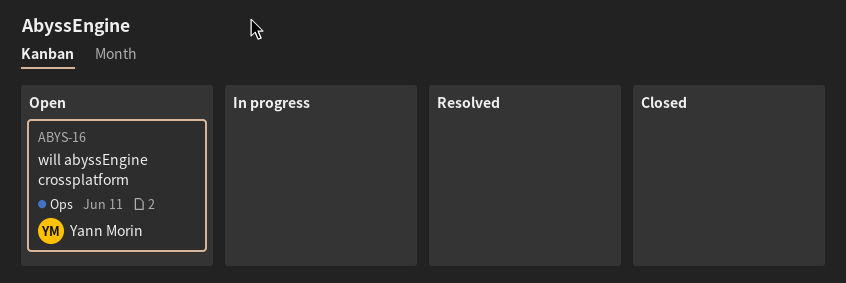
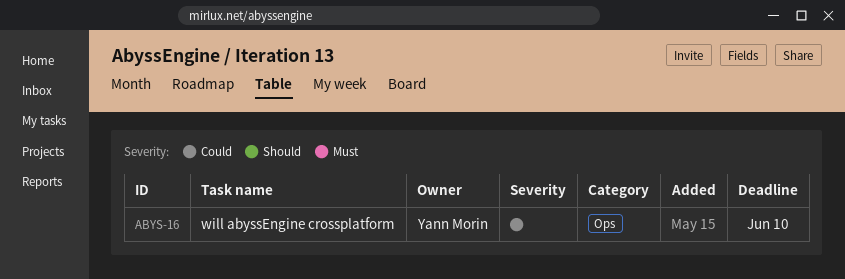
ABYS-16, due: Jun 11 -> Jun 10

